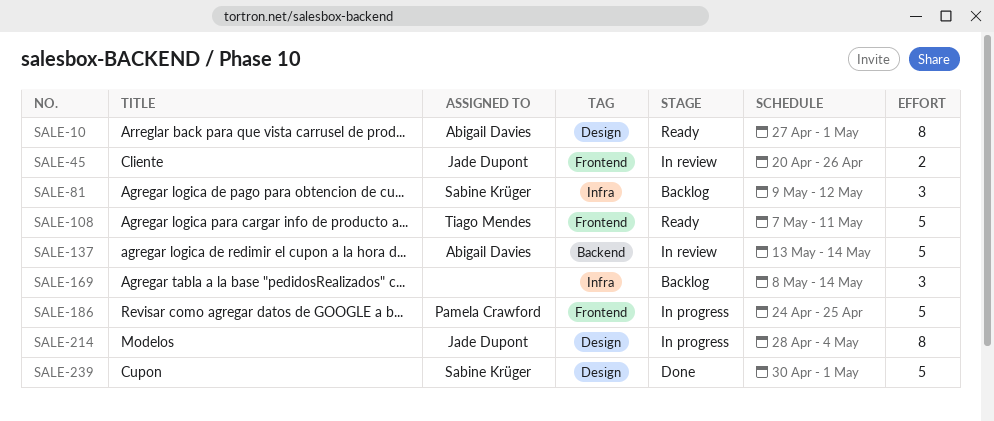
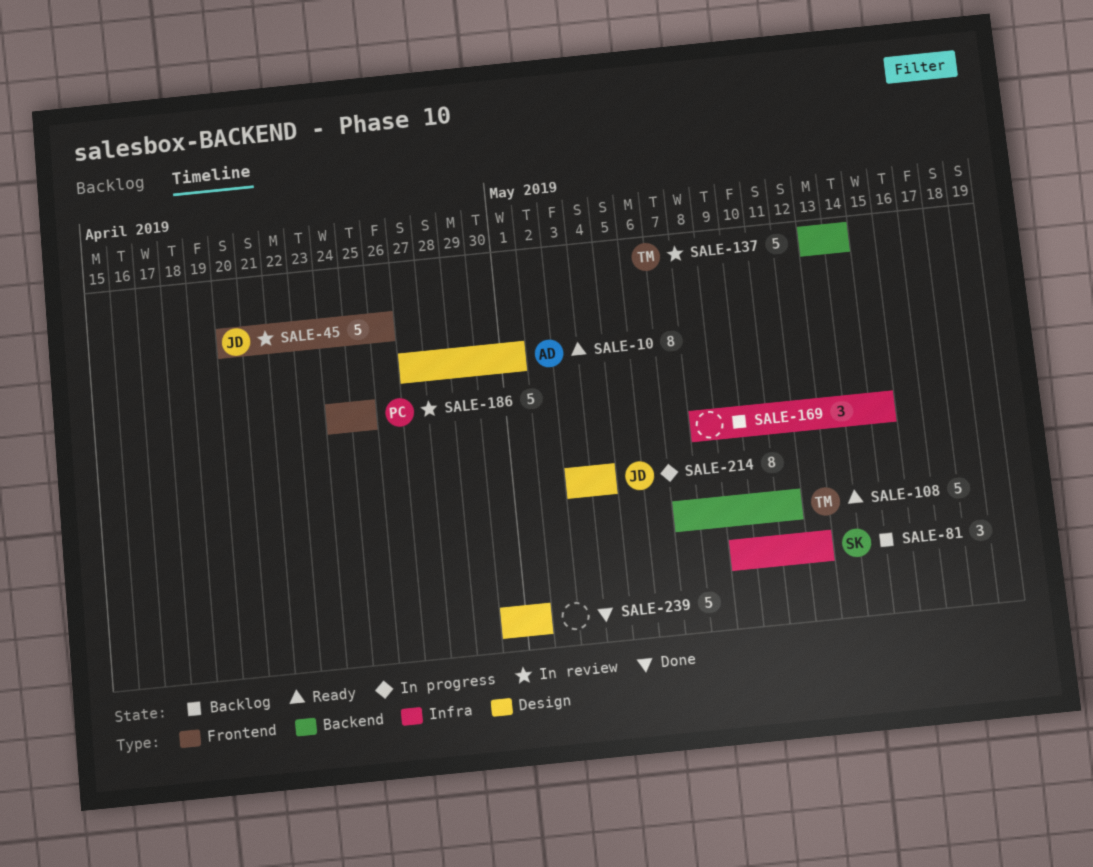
SALE-45, estimate: 2 -> 5
SALE-108, label: Frontend -> Backend
SALE-137, owner: Abigail Davies -> Tiago Mendes
SALE-169, due: May 14 -> May 15
SALE-186, status: In progress -> In review
SALE-214, start: Apr 28 -> May 3
SALE-239, owner: Sabine Krüger -> none

